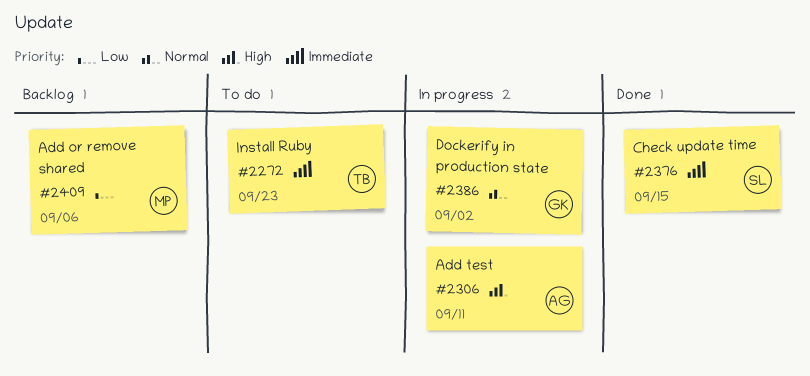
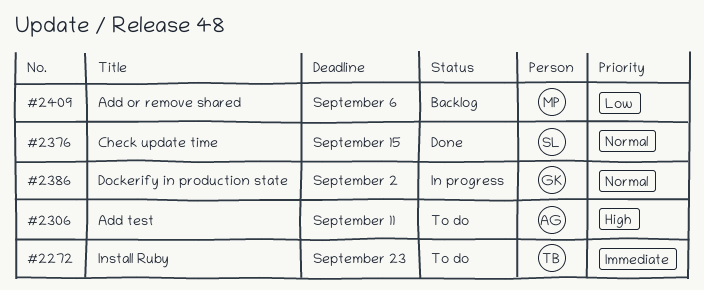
#2306, status: In progress -> To do
#2376, priority: Immediate -> Normal

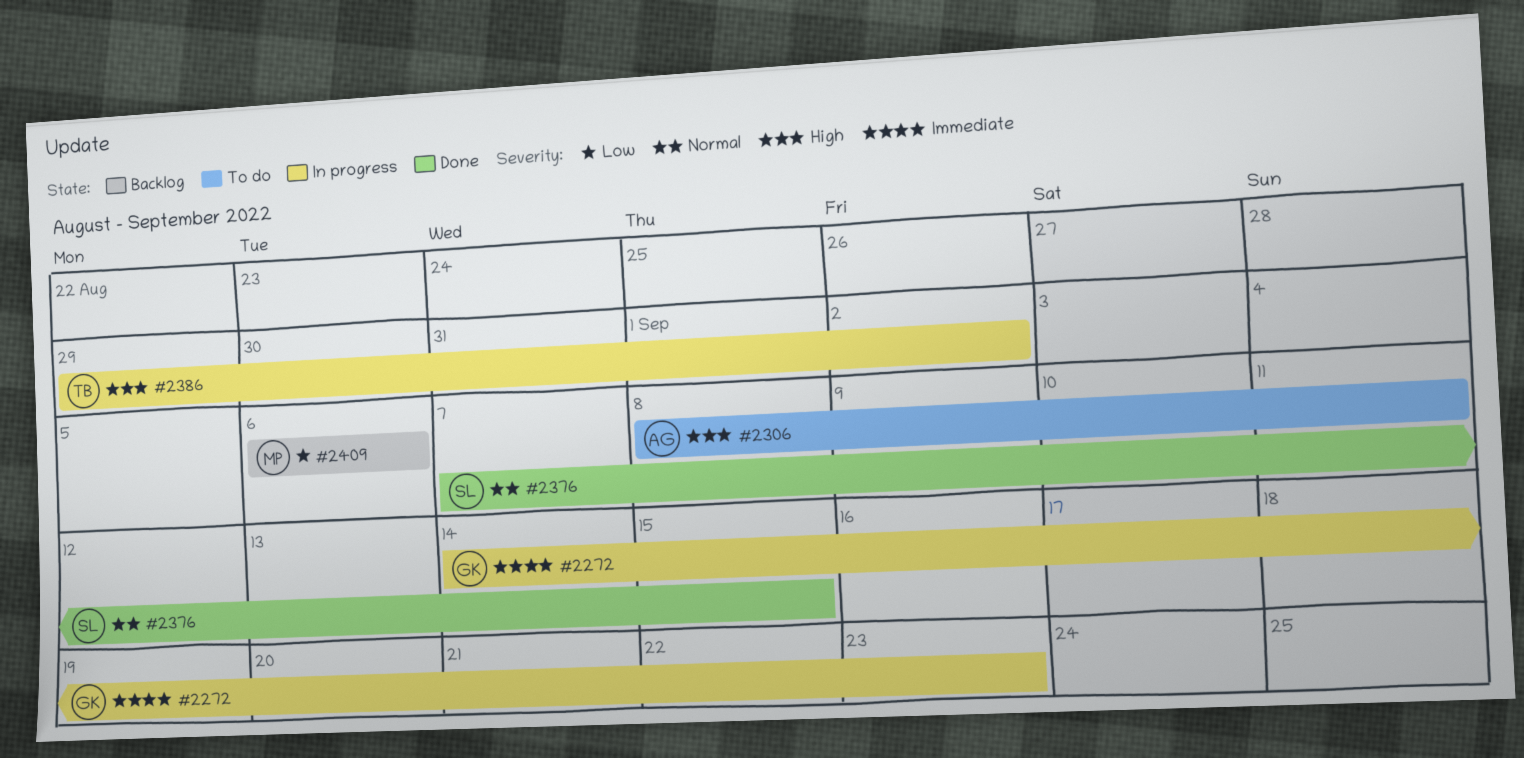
#2272, status: To do -> In progress
#2272, owner: TB -> GK
#2386, owner: GK -> TB
#2386, priority: Normal -> High

